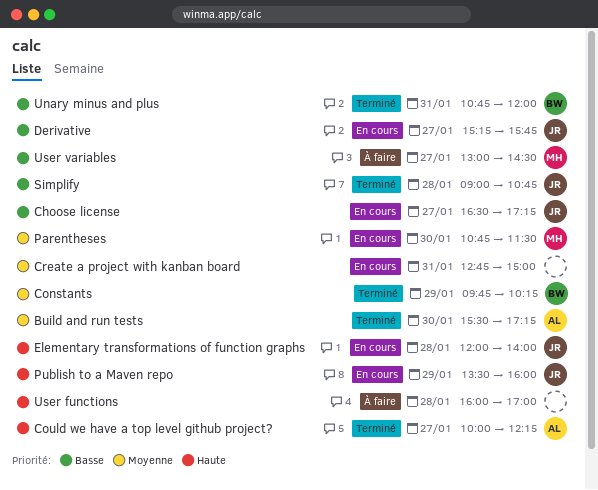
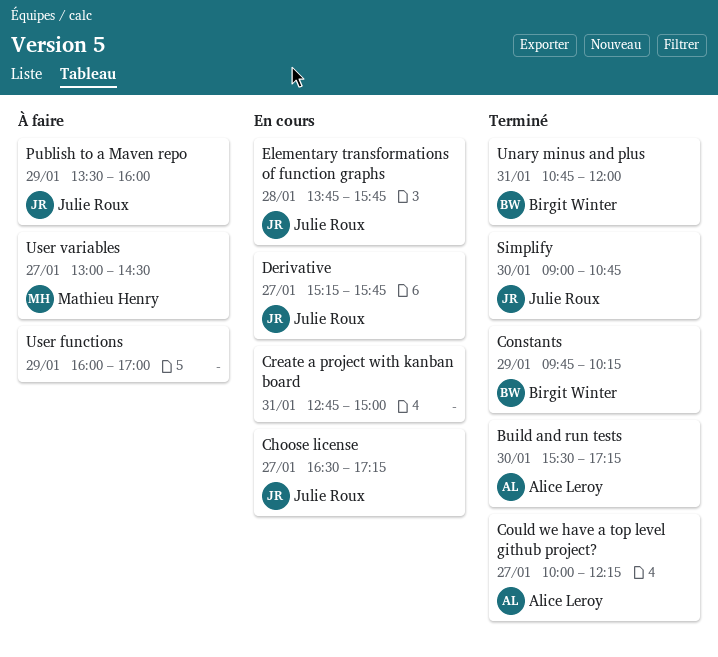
Elementary transformations of function graphs, begins: 12:00 -> 13:45
Elementary transformations of function graphs, ends: 14:00 -> 15:45
Parentheses: present -> none
Publish to a Maven repo, status: En cours -> À faire
Simplify, day: Jan 28 -> Jan 30
User functions, day: Jan 28 -> Jan 29

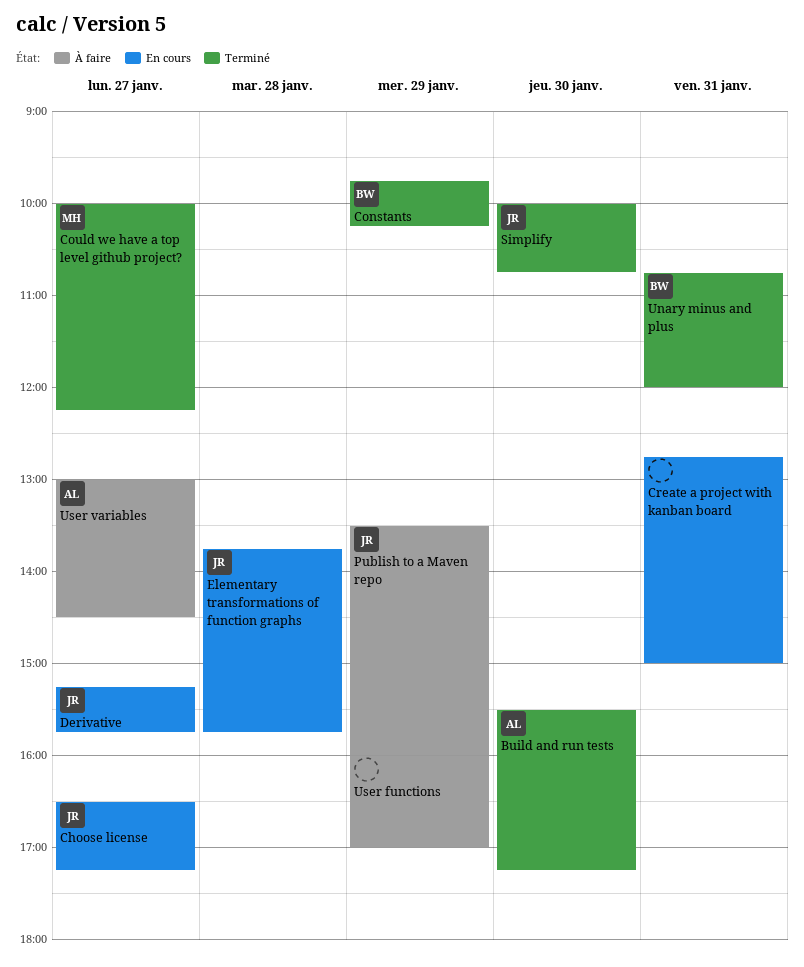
Could we have a top level github project?, owner: Alice Leroy -> Mathieu Henry
Simplify, begins: 09:00 -> 10:00
User variables, owner: Mathieu Henry -> Alice Leroy

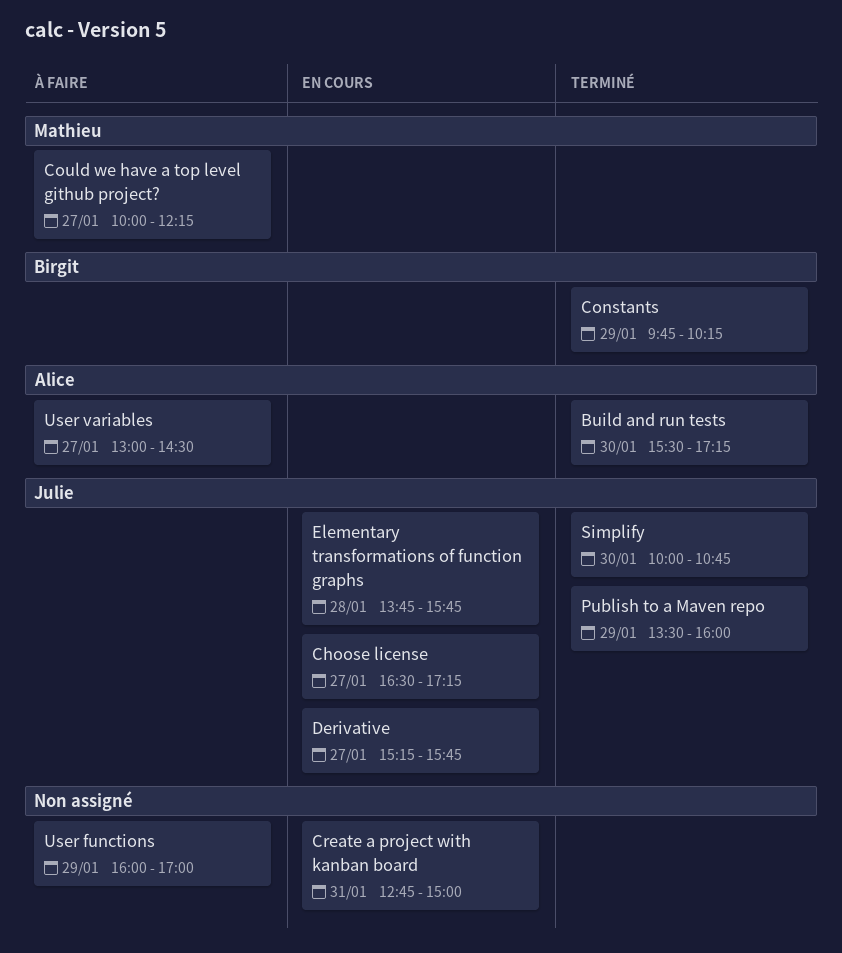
Could we have a top level github project?, status: Terminé -> À faire
Publish to a Maven repo, status: À faire -> Terminé
Unary minus and plus: present -> none

